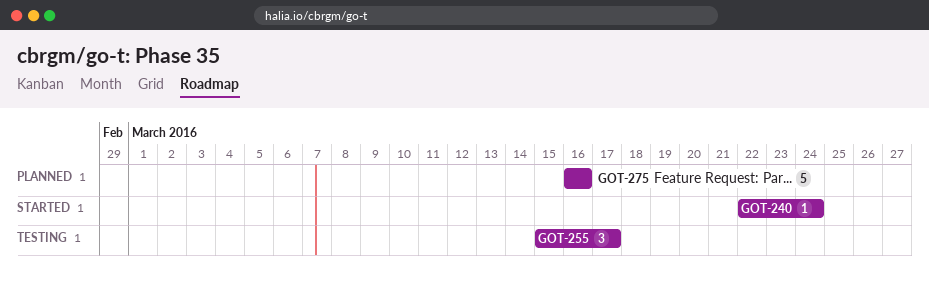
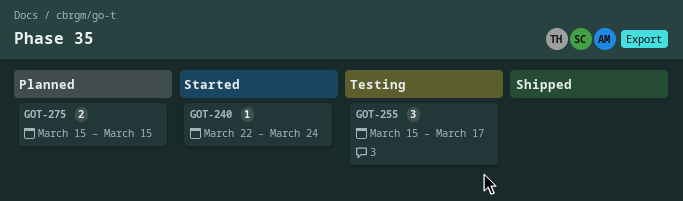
GOT-275, estimate: 5 -> 2
GOT-275, start: Mar 16 -> Mar 15
GOT-275, due: Mar 16 -> Mar 15

